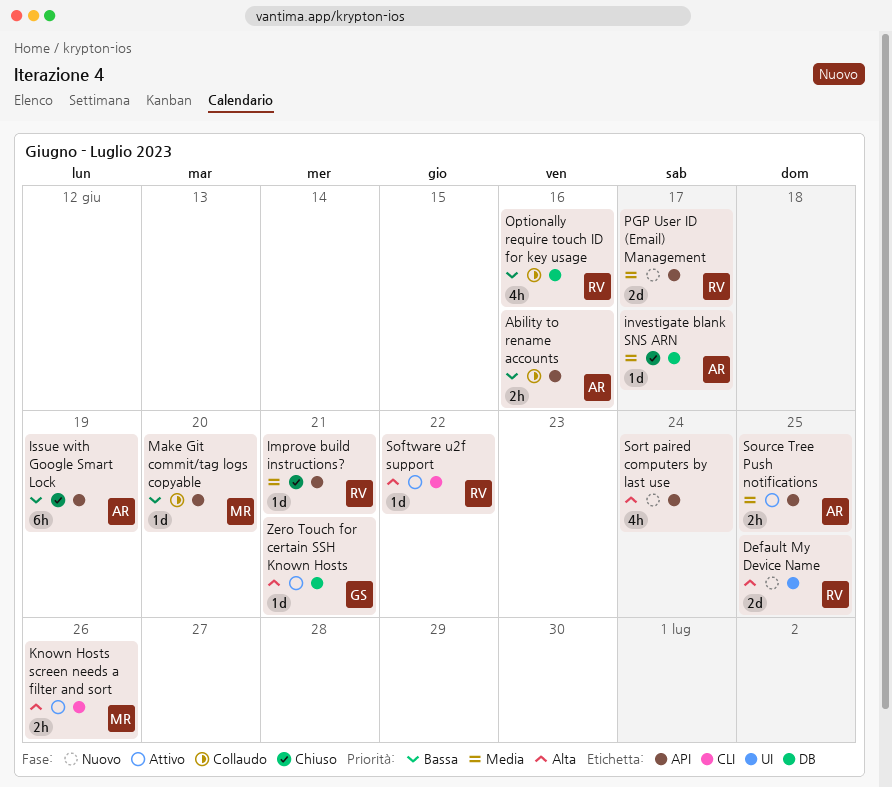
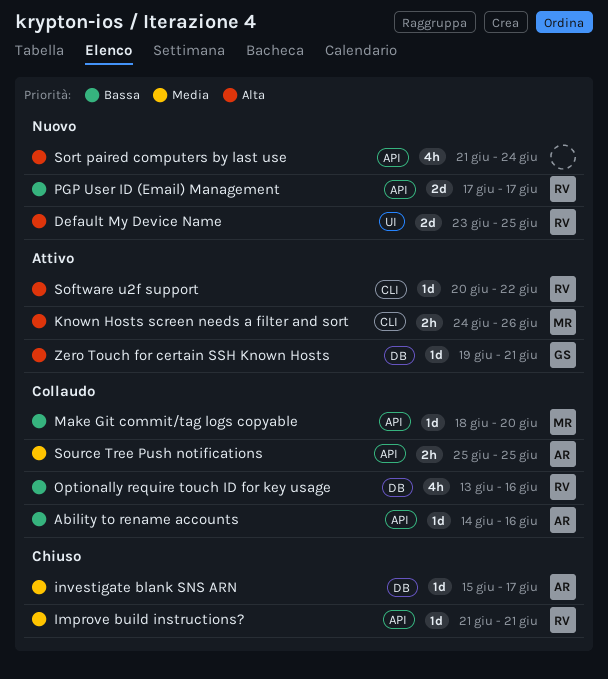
Ability to rename accounts, estimate: 2h -> 1d
Issue with Google Smart Lock: present -> none
PGP User ID (Email) Management, priority: Media -> Bassa
Source Tree Push notifications, status: Attivo -> Collaudo

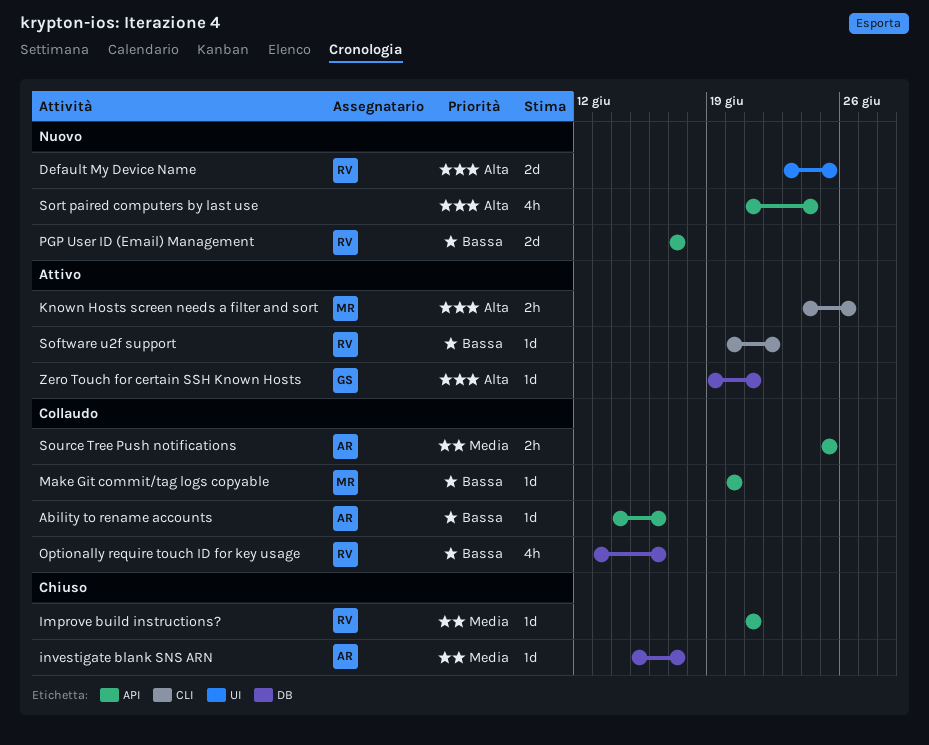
Make Git commit/tag logs copyable, start: Jun 18 -> Jun 20
Software u2f support, priority: Alta -> Bassa

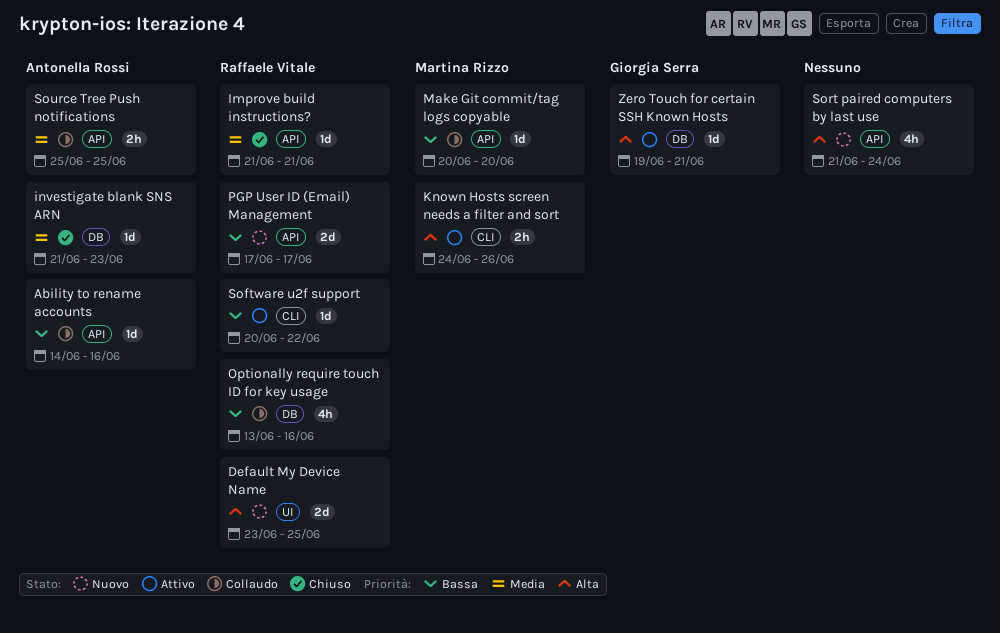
investigate blank SNS ARN, start: Jun 15 -> Jun 21
investigate blank SNS ARN, due: Jun 17 -> Jun 23

